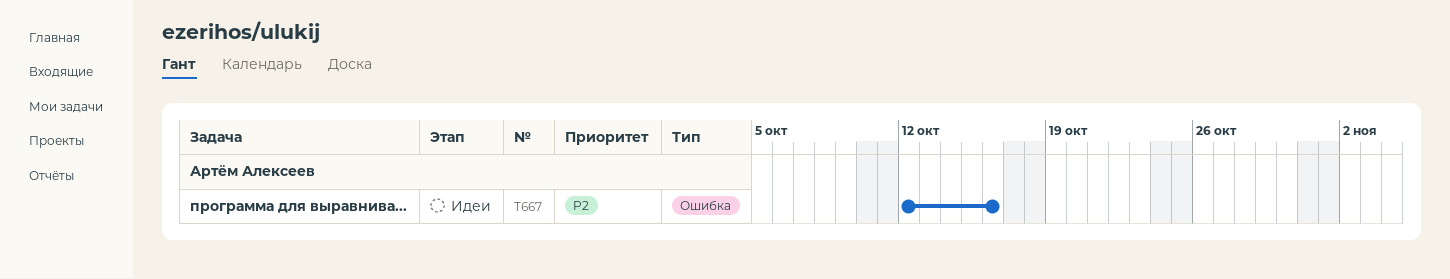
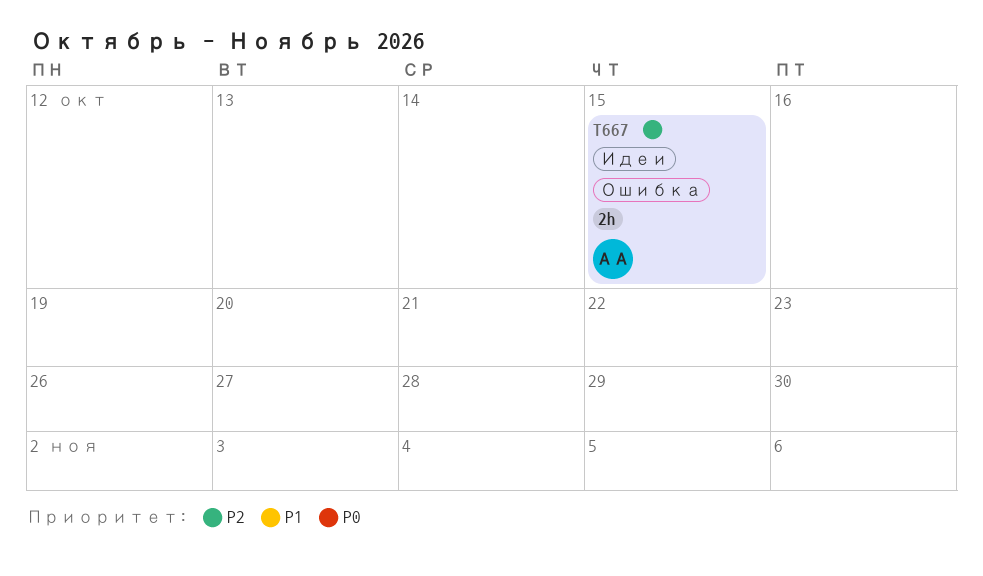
T667, due: Oct 16 -> Oct 15

